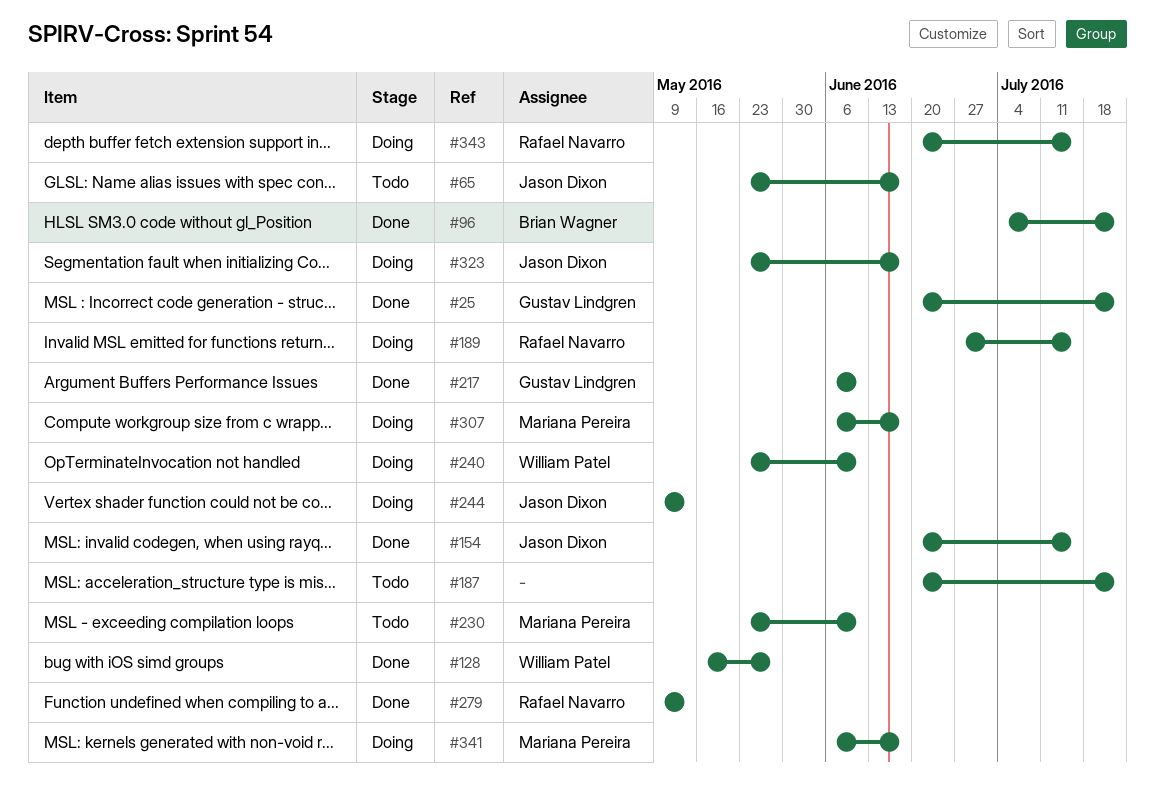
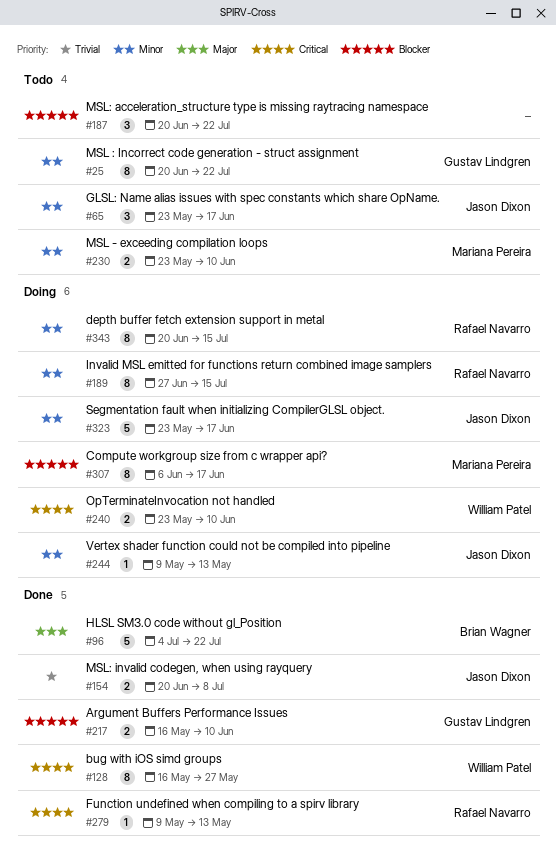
#25, status: Done -> Todo
#154, due: Jul 15 -> Jul 8
#217, start: Jun 6 -> May 16
#341: present -> none

